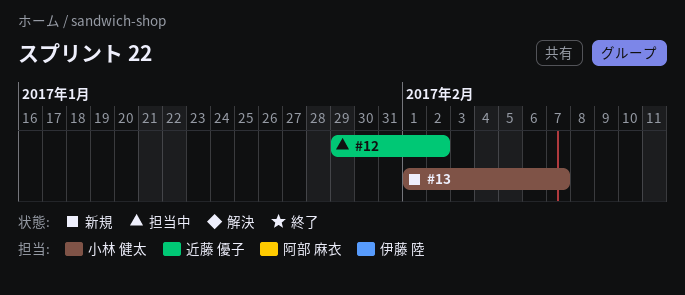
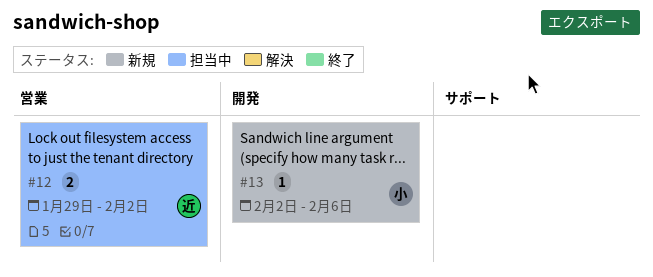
#13, start: Feb 1 -> Feb 2
#13, due: Feb 7 -> Feb 6

